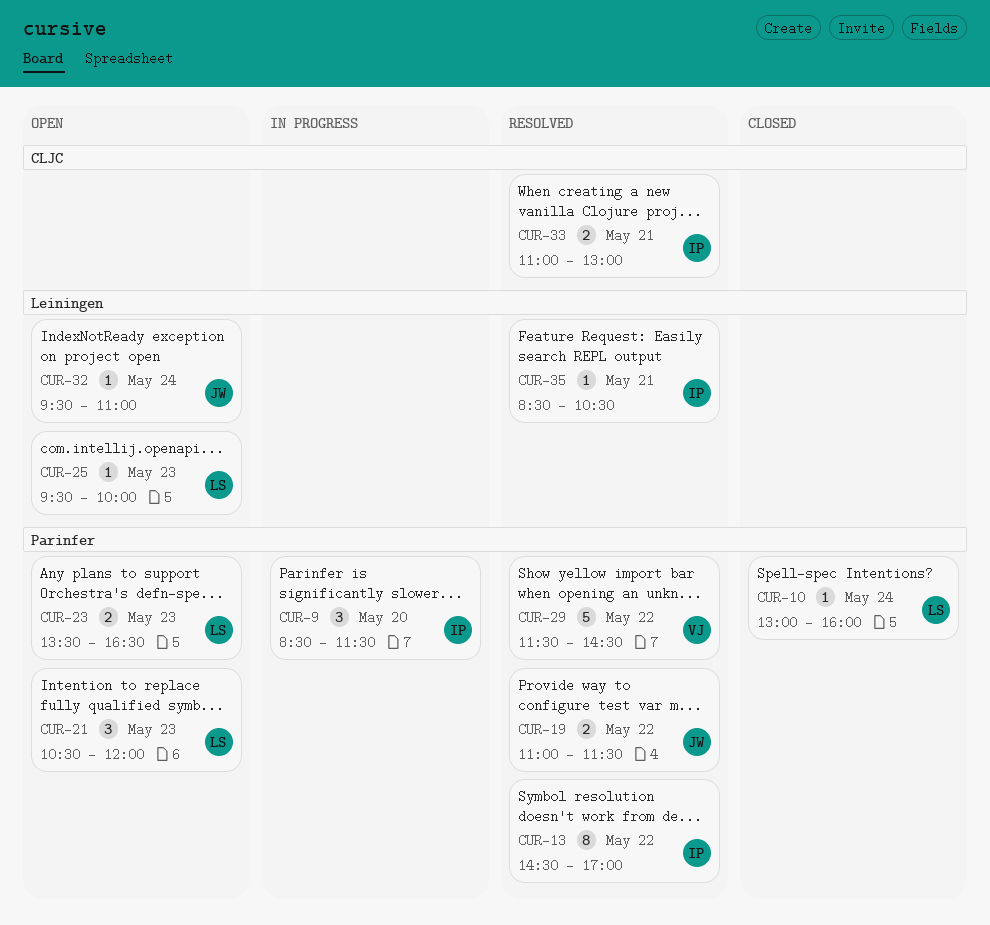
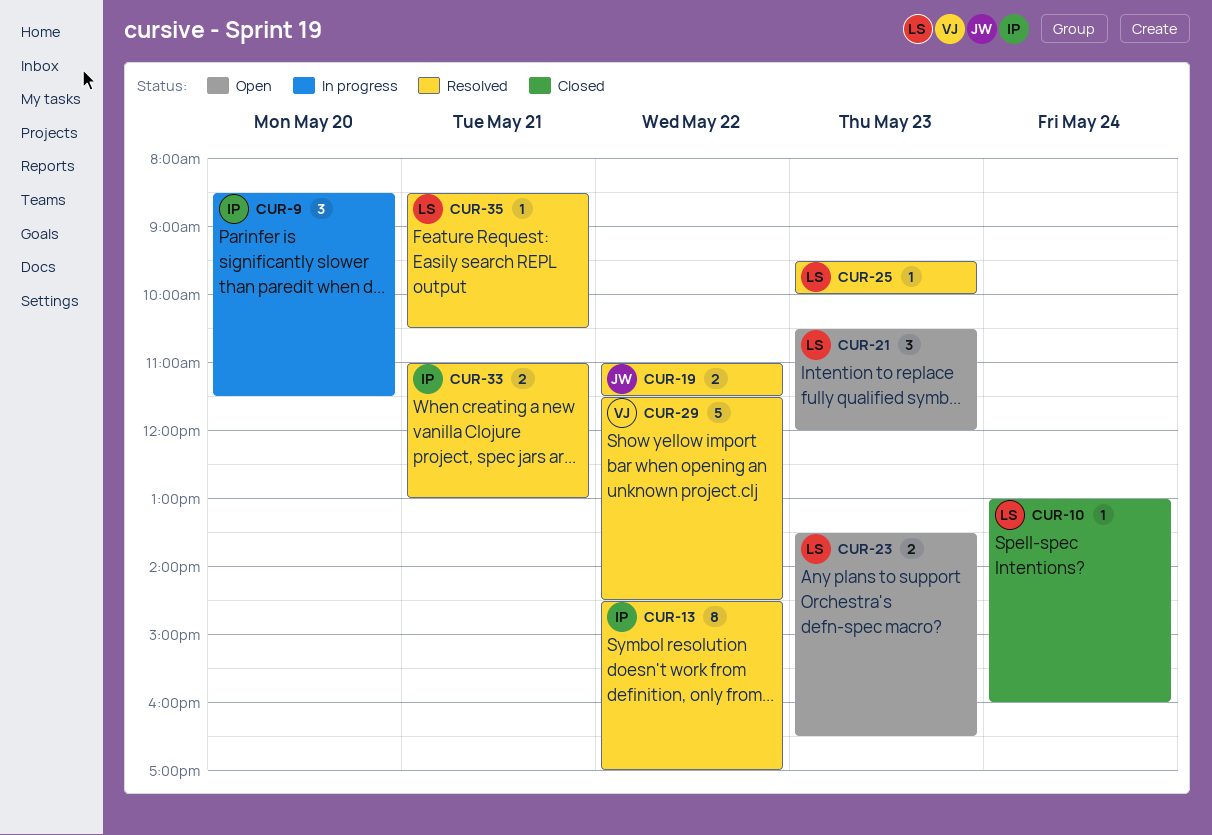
CUR-25, status: Open -> Resolved
CUR-32: present -> none
CUR-35, owner: IP -> LS

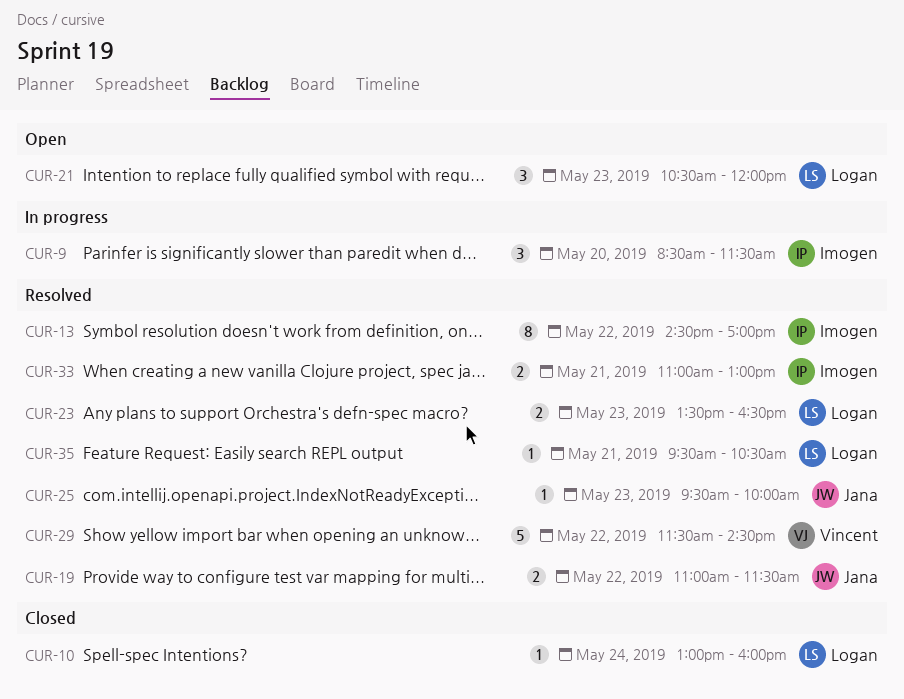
CUR-23, status: Open -> Resolved
CUR-25, owner: Logan -> Jana
CUR-35, begins: 08:30 -> 09:30

